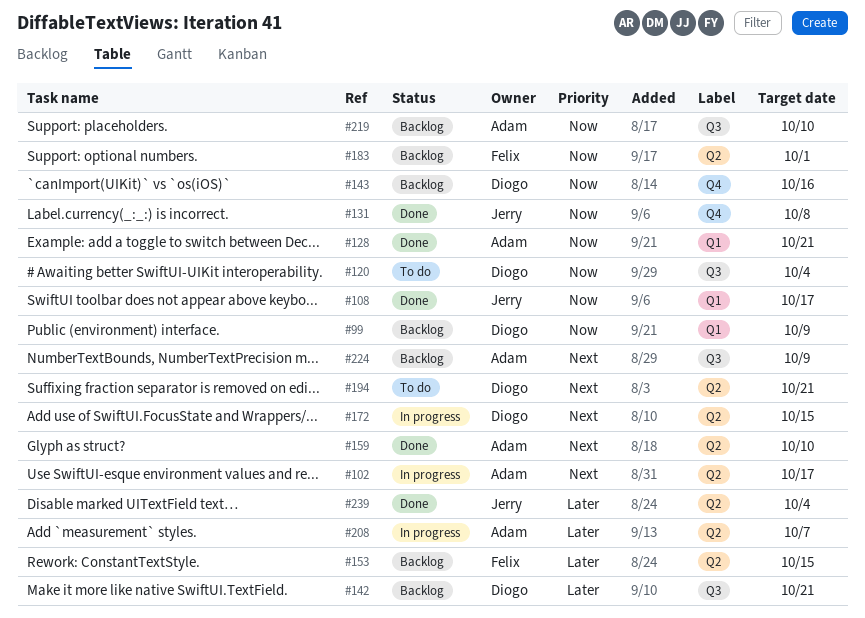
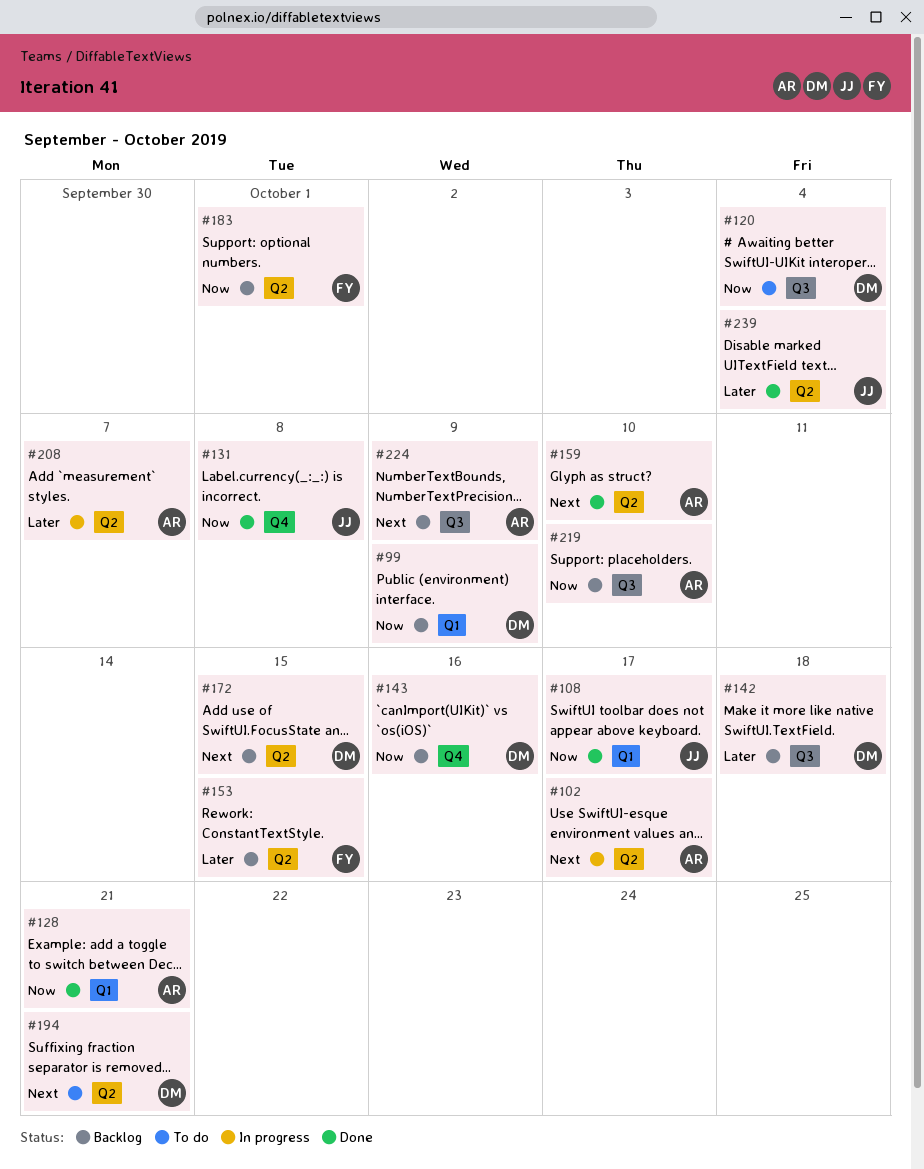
#142, due: Oct 21 -> Oct 18
#172, status: In progress -> Backlog

